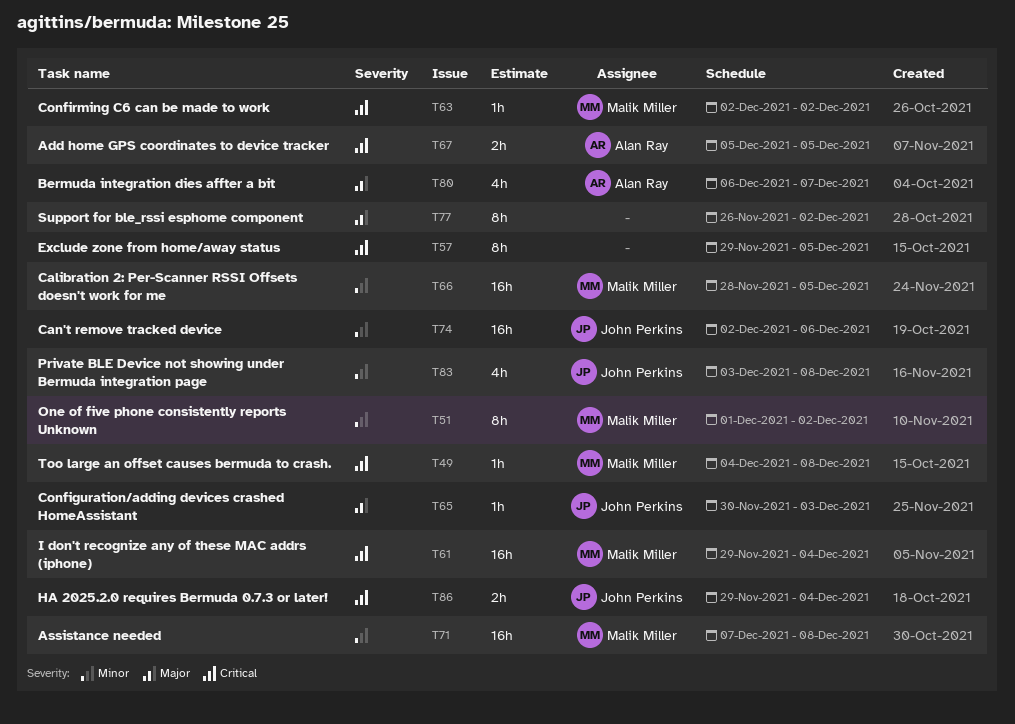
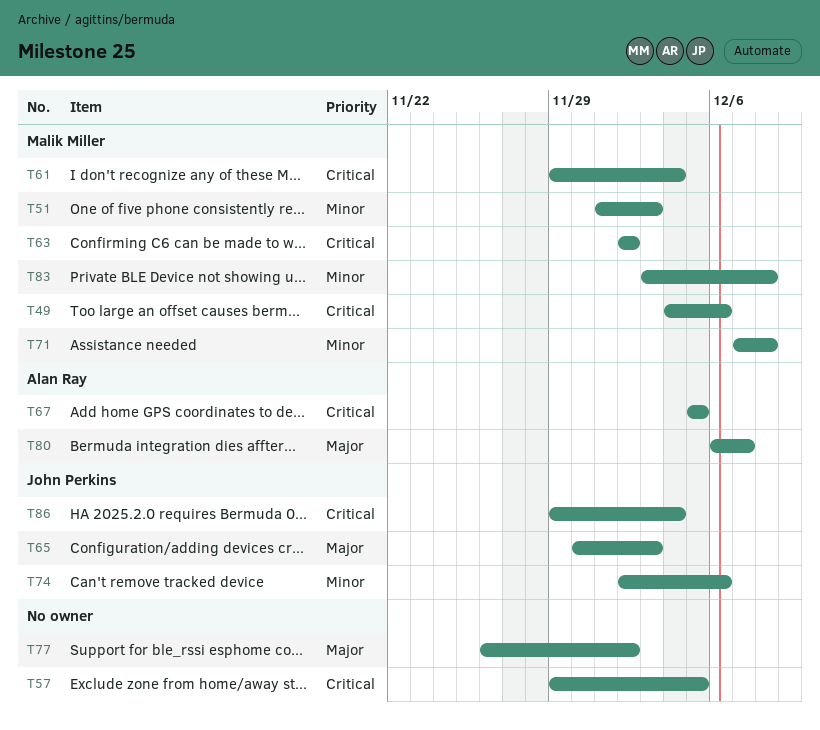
T49, due: Dec 8 -> Dec 6
T51, due: Dec 2 -> Dec 3
T66: present -> none
T83, owner: John Perkins -> Malik Miller

